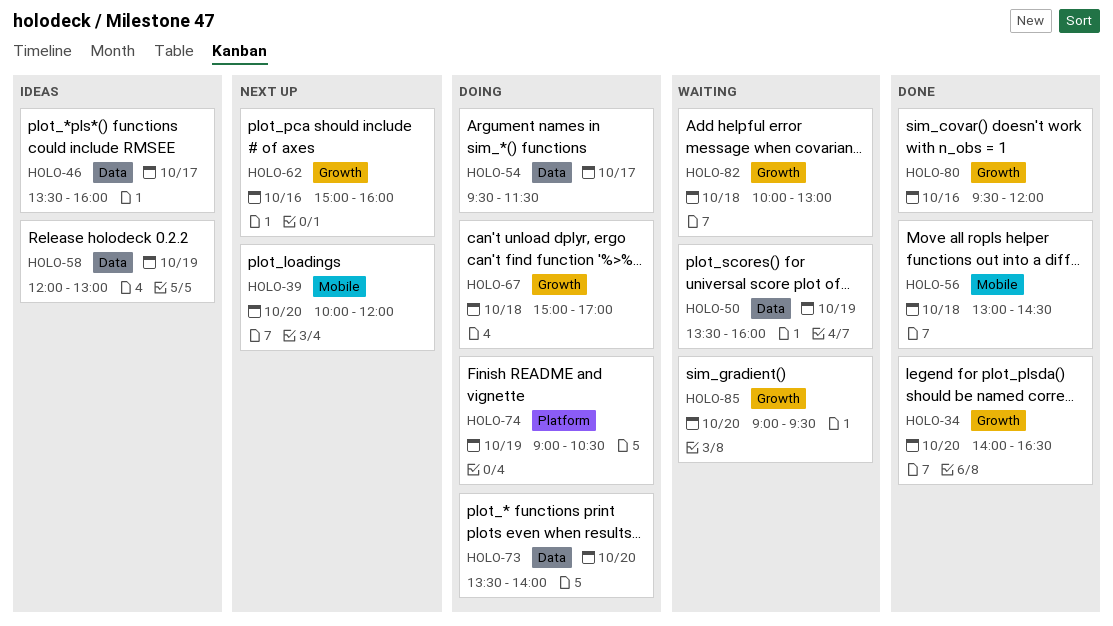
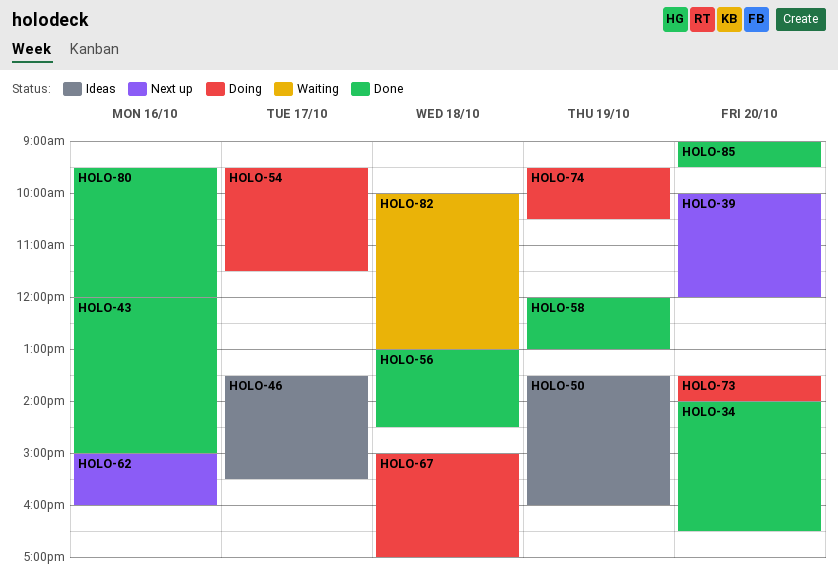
HOLO-43: none -> present
HOLO-46, ends: 16:00 -> 15:30
HOLO-50, status: Waiting -> Ideas
HOLO-58, status: Ideas -> Done
HOLO-74, begins: 09:00 -> 09:30
HOLO-85, status: Waiting -> Done

